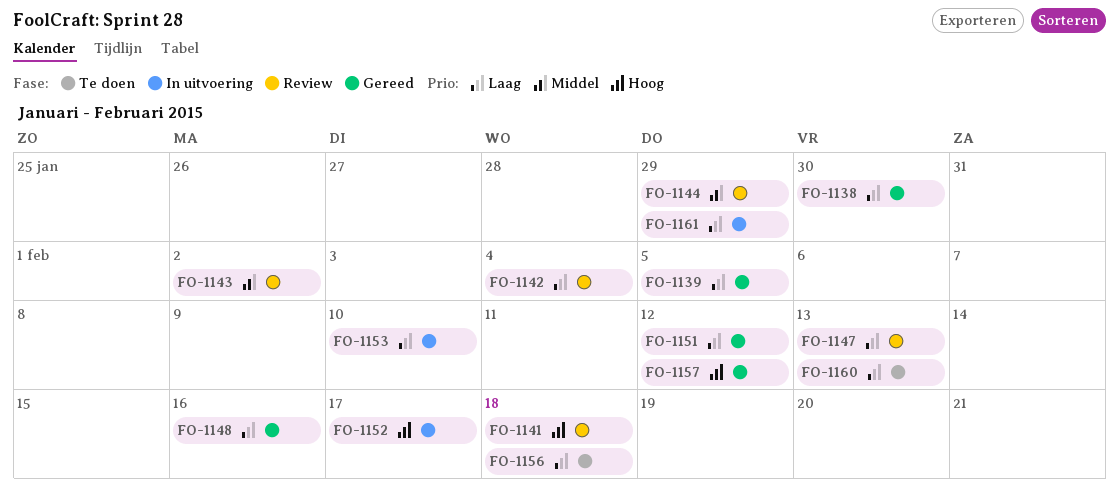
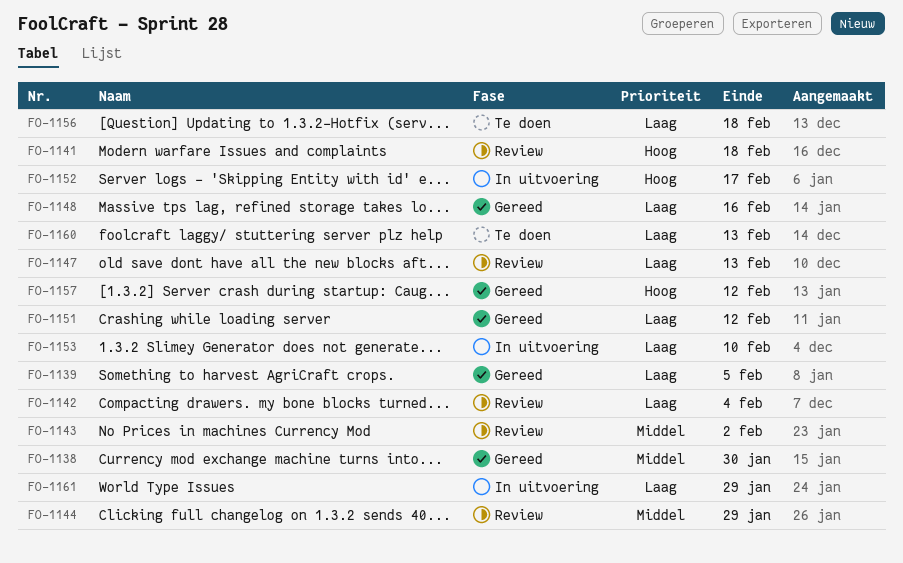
FO-1138, priority: Laag -> Middel

